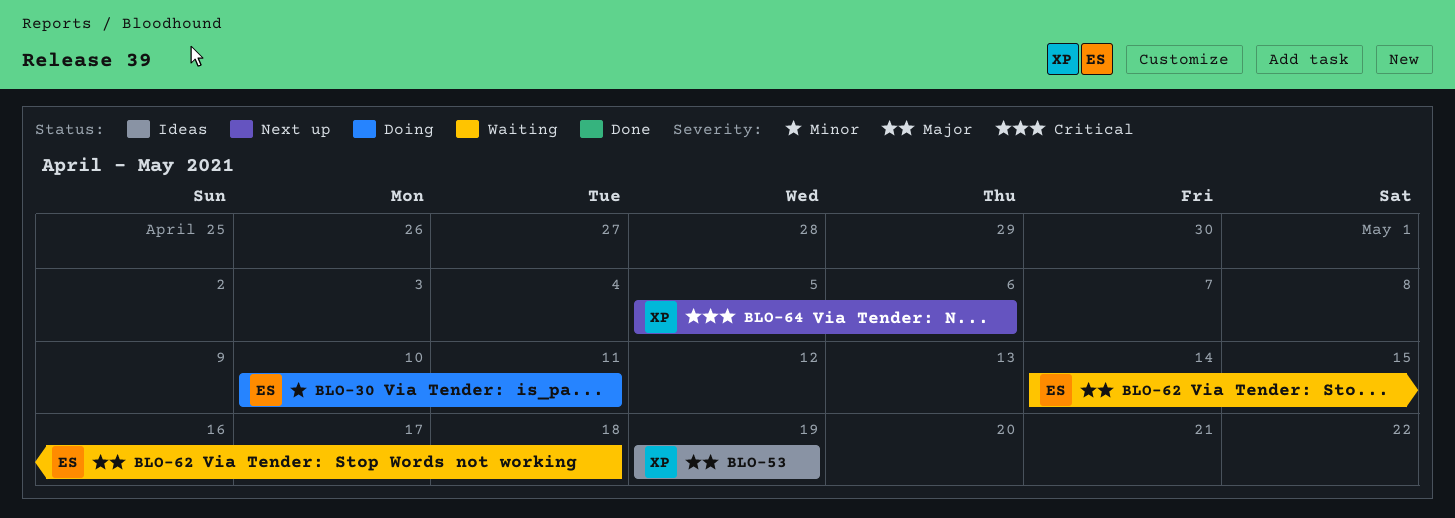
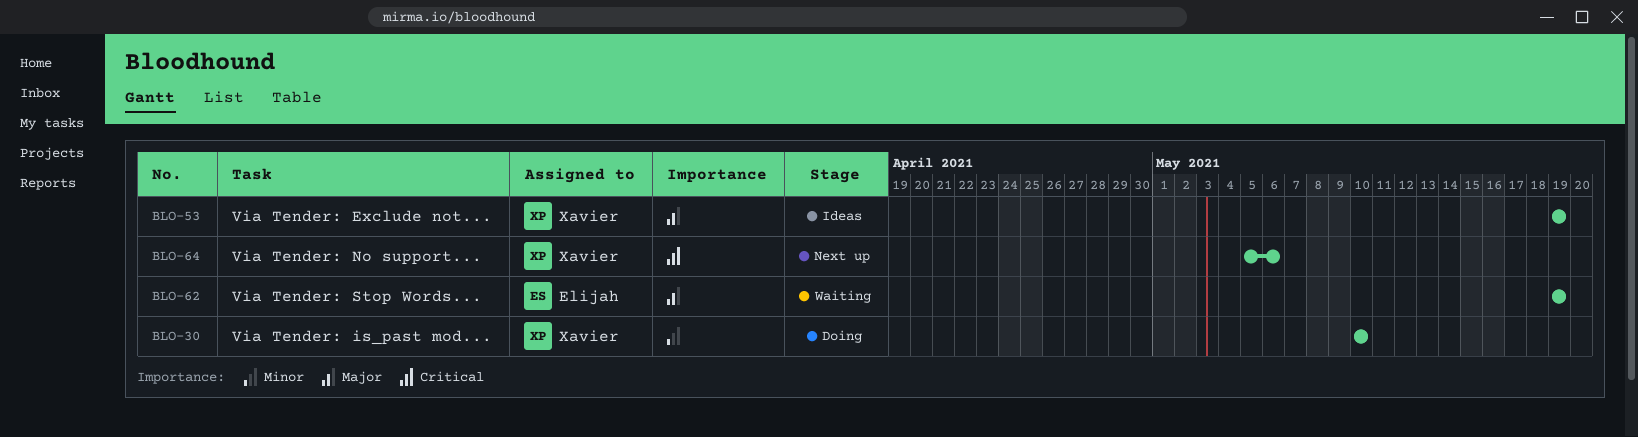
BLO-30, owner: Elijah -> Xavier
BLO-30, due: May 11 -> May 10
BLO-62, start: May 14 -> May 19
BLO-62, due: May 18 -> May 19

